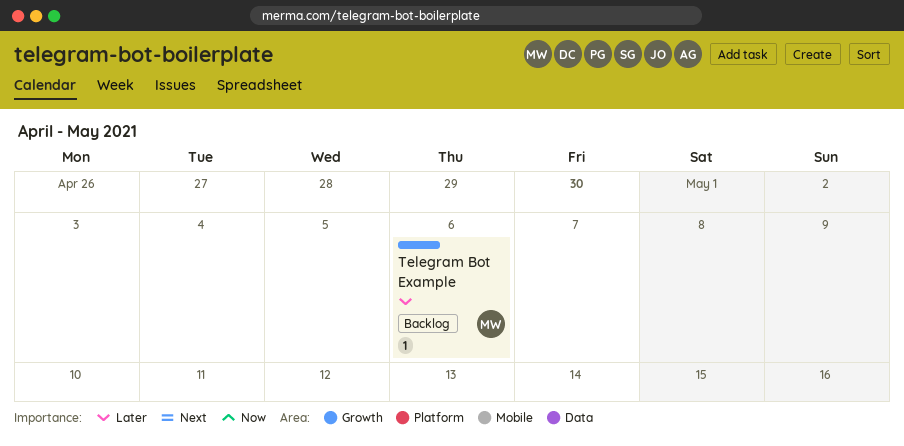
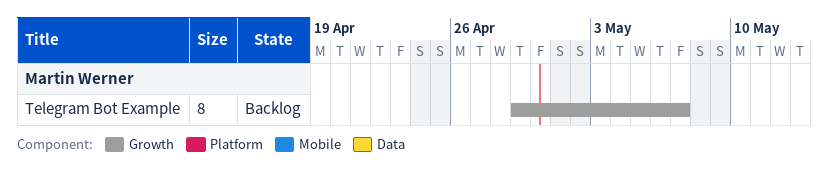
Telegram Bot Example, estimate: 1 -> 8
Telegram Bot Example, due: May 6 -> May 7

